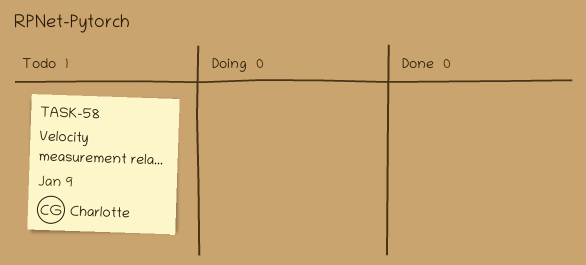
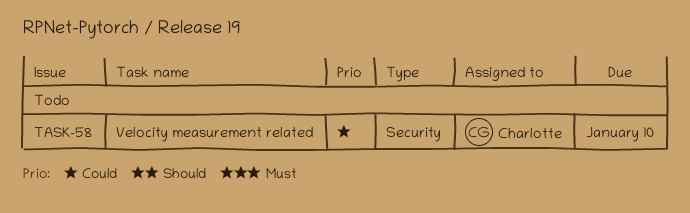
TASK-58, due: Jan 9 -> Jan 10

